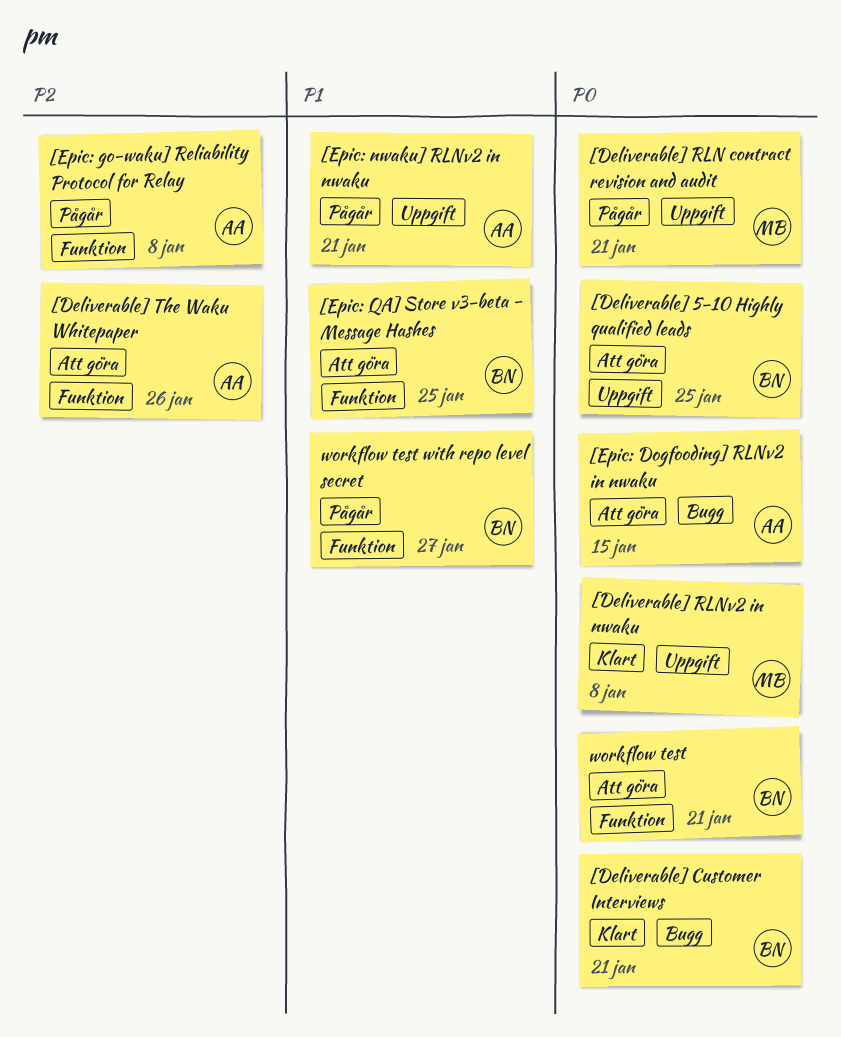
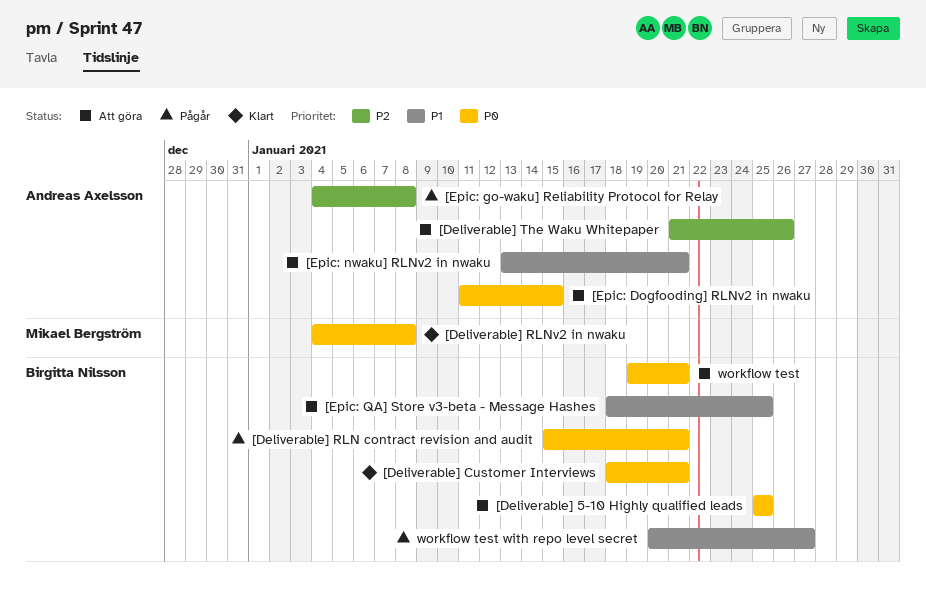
[Deliverable] RLN contract revision and audit, owner: Mikael Bergström -> Birgitta Nilsson
[Epic: nwaku] RLNv2 in nwaku, status: Pågår -> Att göra

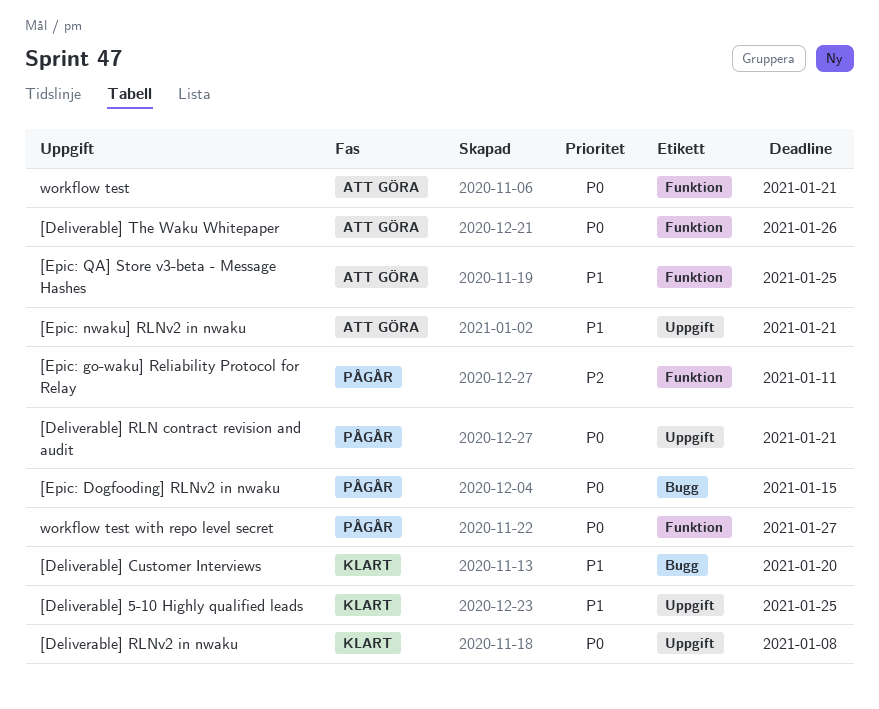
[Deliverable] 5-10 Highly qualified leads, status: Att göra -> Klart
[Deliverable] 5-10 Highly qualified leads, priority: P0 -> P1
[Deliverable] Customer Interviews, priority: P0 -> P1
[Deliverable] Customer Interviews, due: Jan 21 -> Jan 20
[Deliverable] The Waku Whitepaper, priority: P2 -> P0
[Epic: Dogfooding] RLNv2 in nwaku, status: Att göra -> Pågår
[Epic: go-waku] Reliability Protocol for Relay, due: Jan 8 -> Jan 11
workflow test with repo level secret, priority: P1 -> P0

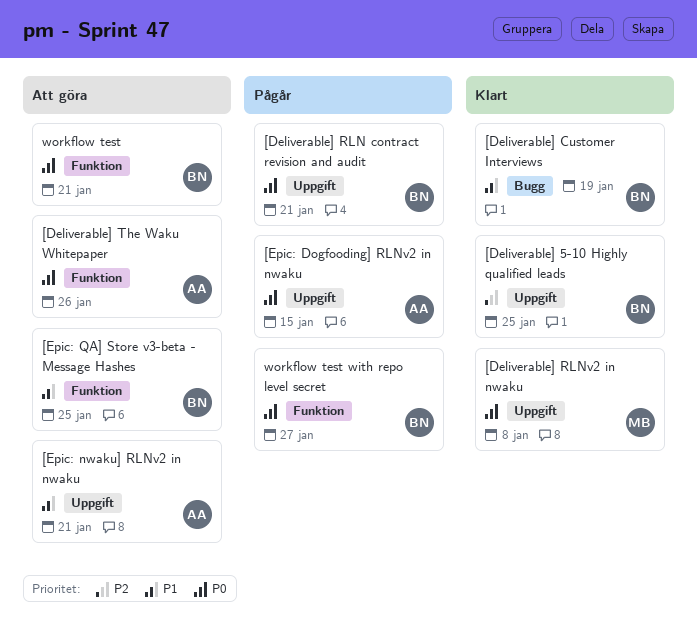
[Deliverable] 5-10 Highly qualified leads, priority: P1 -> P2
[Deliverable] Customer Interviews, due: Jan 20 -> Jan 19
[Epic: Dogfooding] RLNv2 in nwaku, label: Bugg -> Uppgift
[Epic: go-waku] Reliability Protocol for Relay: present -> none

